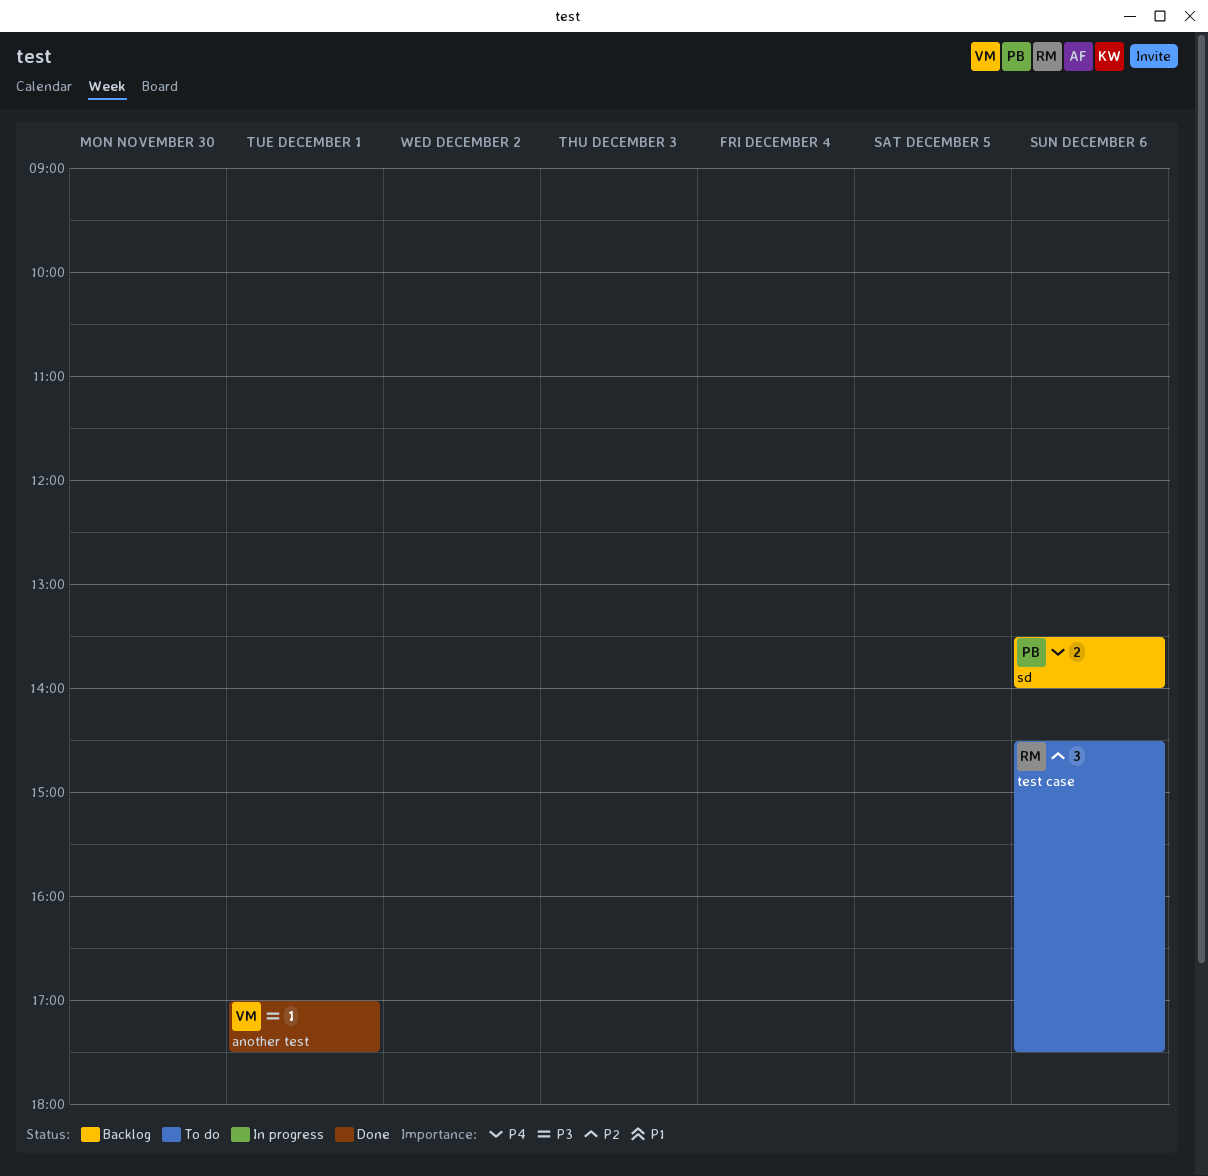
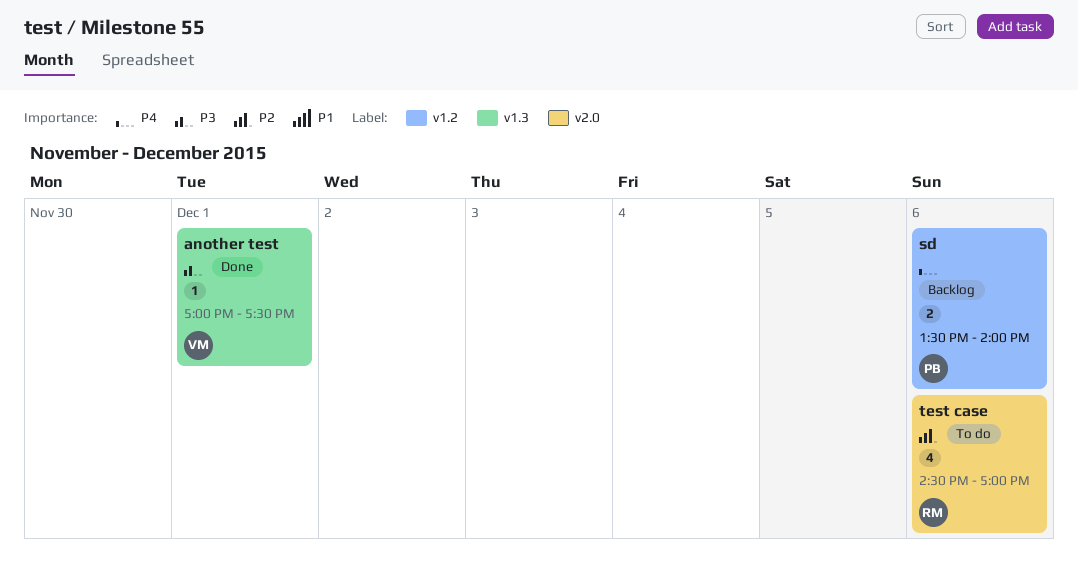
test case, estimate: 3 -> 4
test case, ends: 17:30 -> 17:00

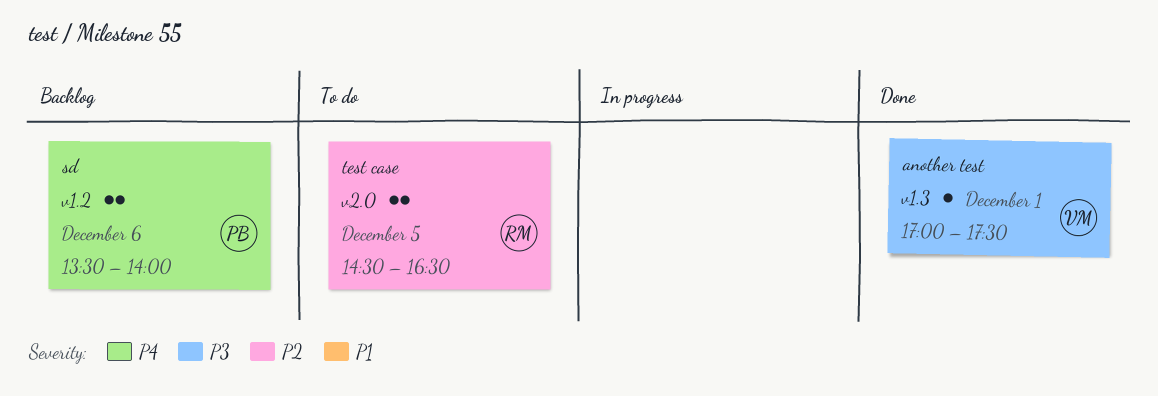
test case, estimate: 4 -> 2
test case, day: Dec 6 -> Dec 5
test case, ends: 17:00 -> 16:30

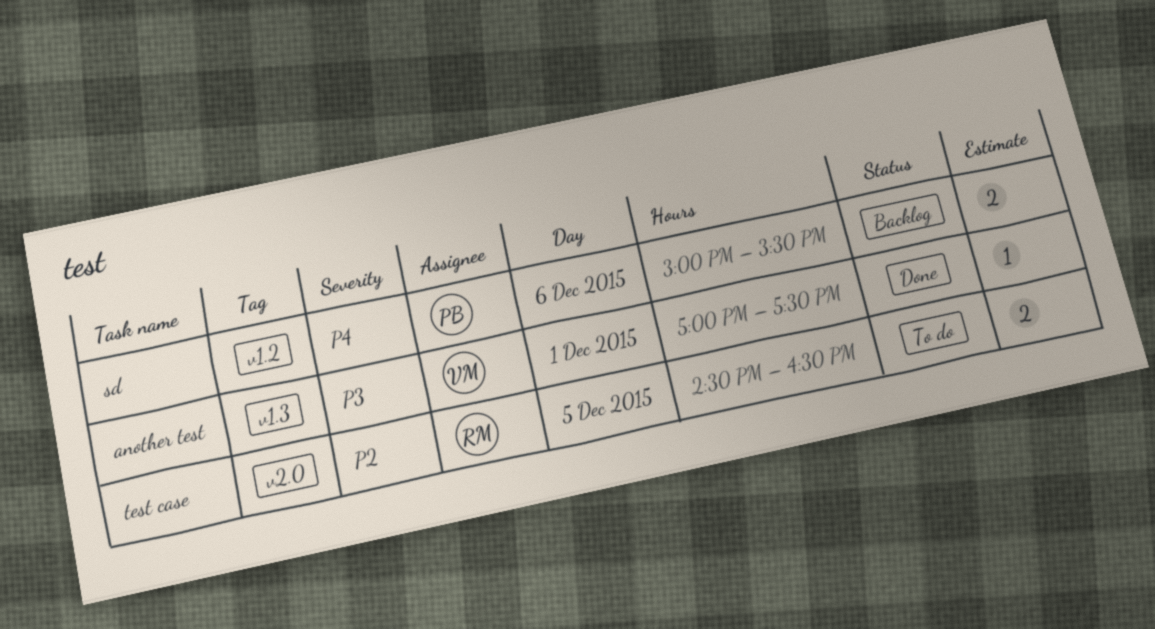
sd, begins: 13:30 -> 15:00
sd, ends: 14:00 -> 15:30

